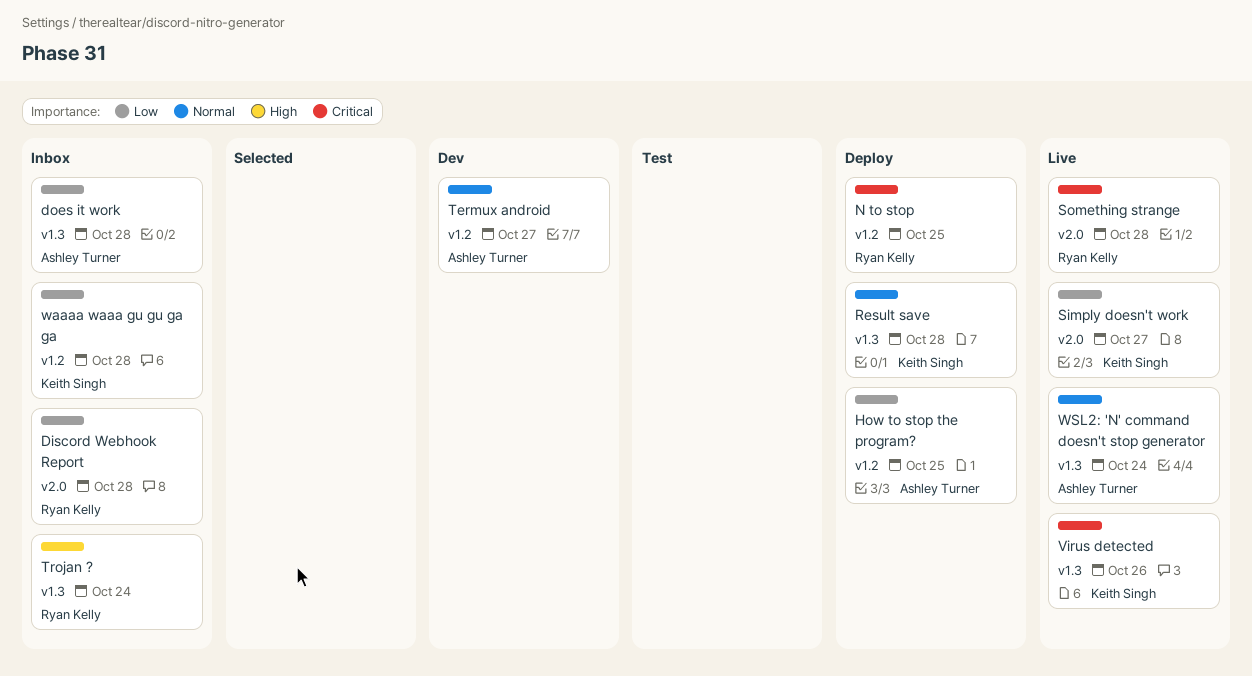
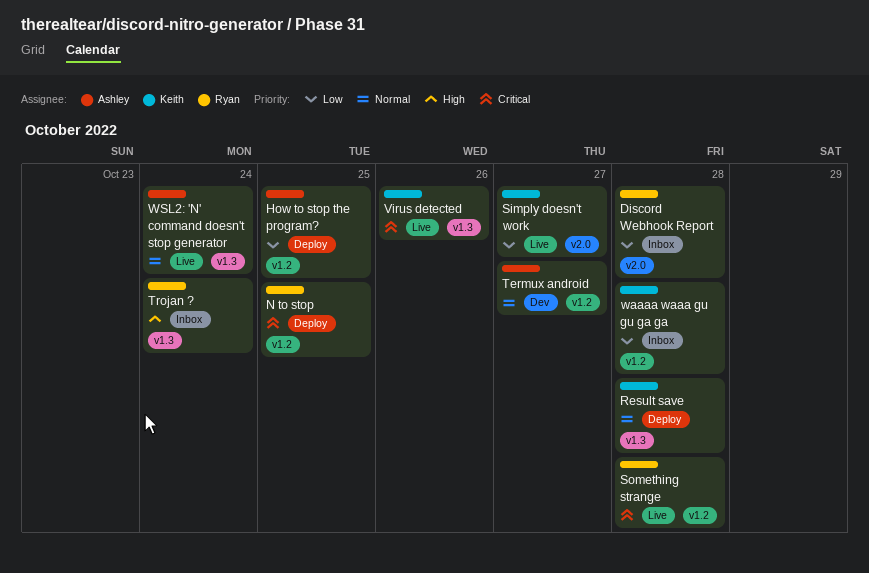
does it work: present -> none
Something strange, label: v2.0 -> v1.2

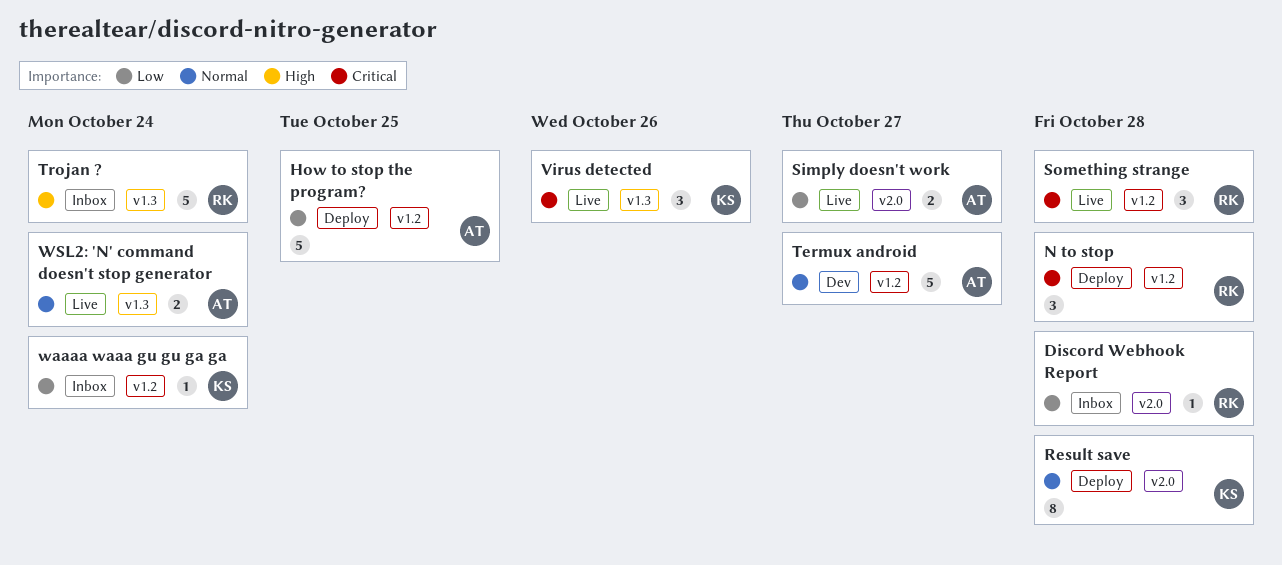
N to stop, due: Oct 25 -> Oct 28
Result save, label: v1.3 -> v2.0
Simply doesn't work, owner: Keith -> Ashley
waaaa waaa gu gu ga ga, due: Oct 28 -> Oct 24

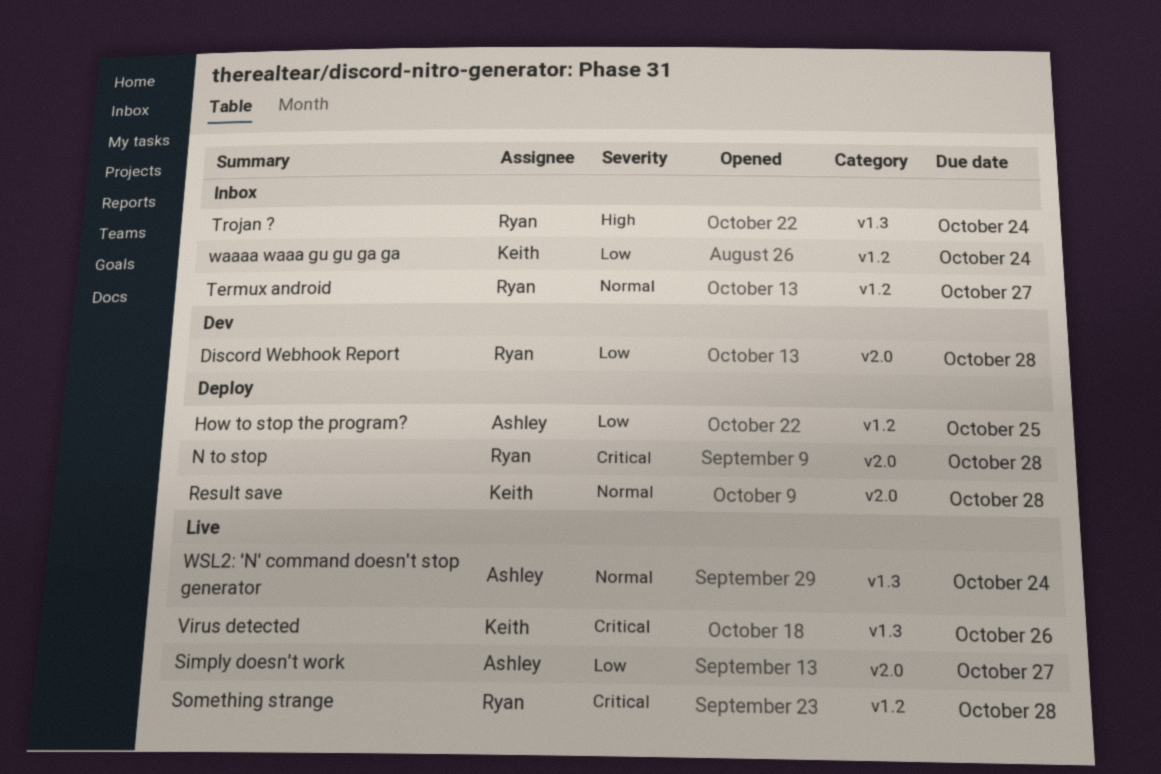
Discord Webhook Report, status: Inbox -> Dev
N to stop, label: v1.2 -> v2.0
Termux android, status: Dev -> Inbox
Termux android, owner: Ashley -> Ryan

